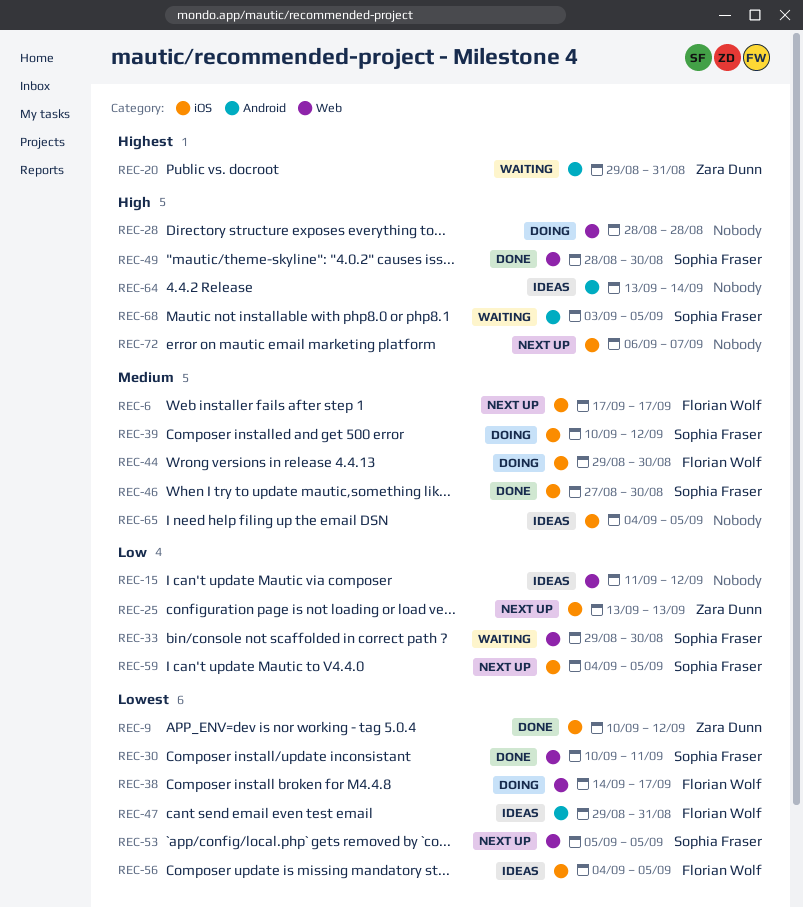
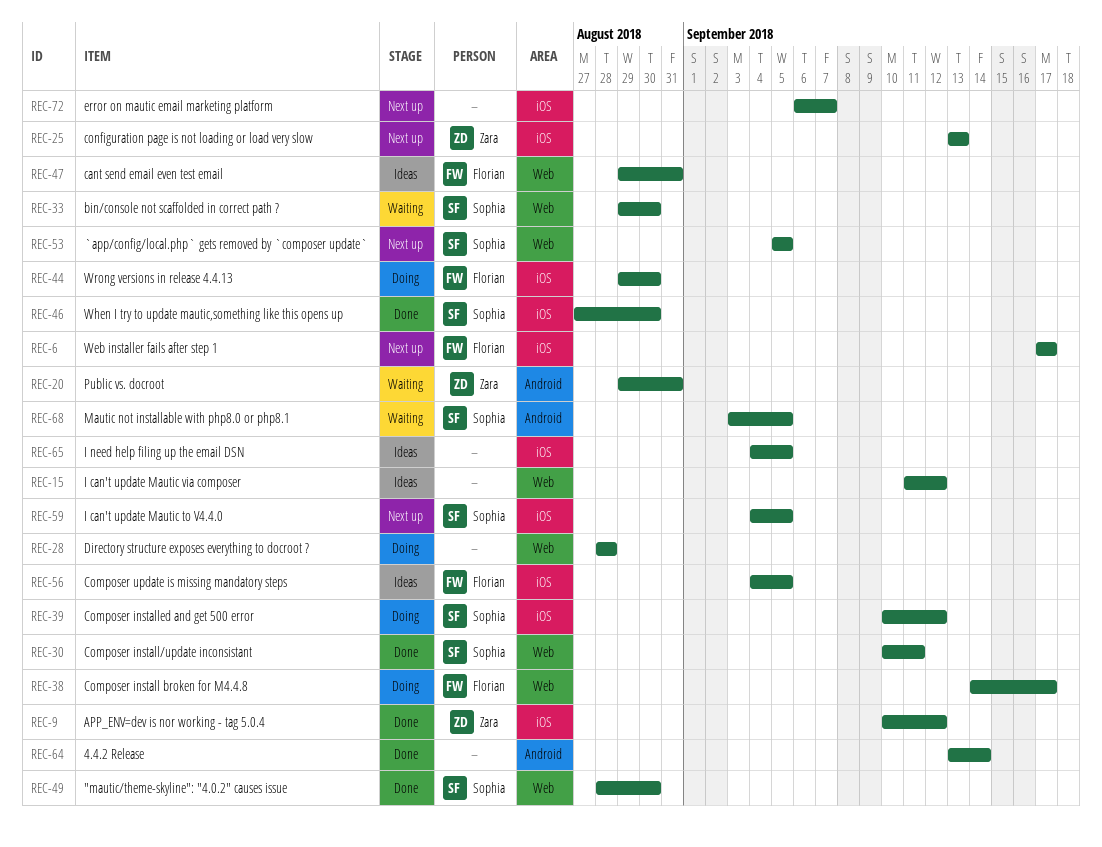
REC-47, label: Android -> Web
REC-64, status: Ideas -> Done

